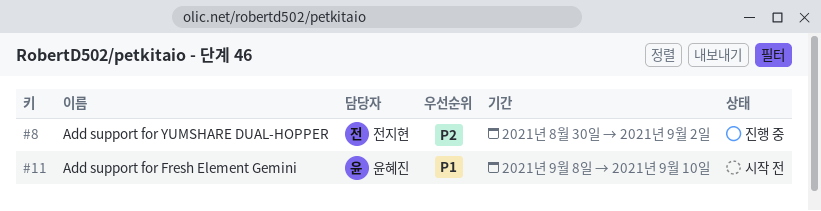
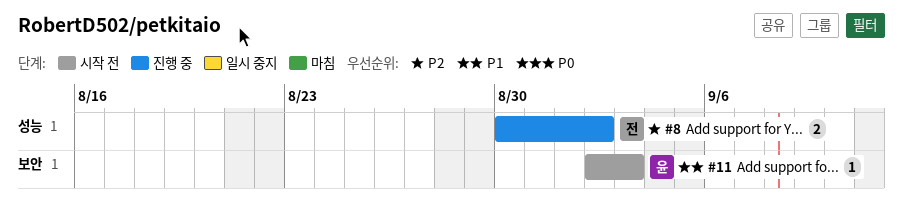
#11, start: Sep 8 -> Sep 2
#11, due: Sep 10 -> Sep 3

